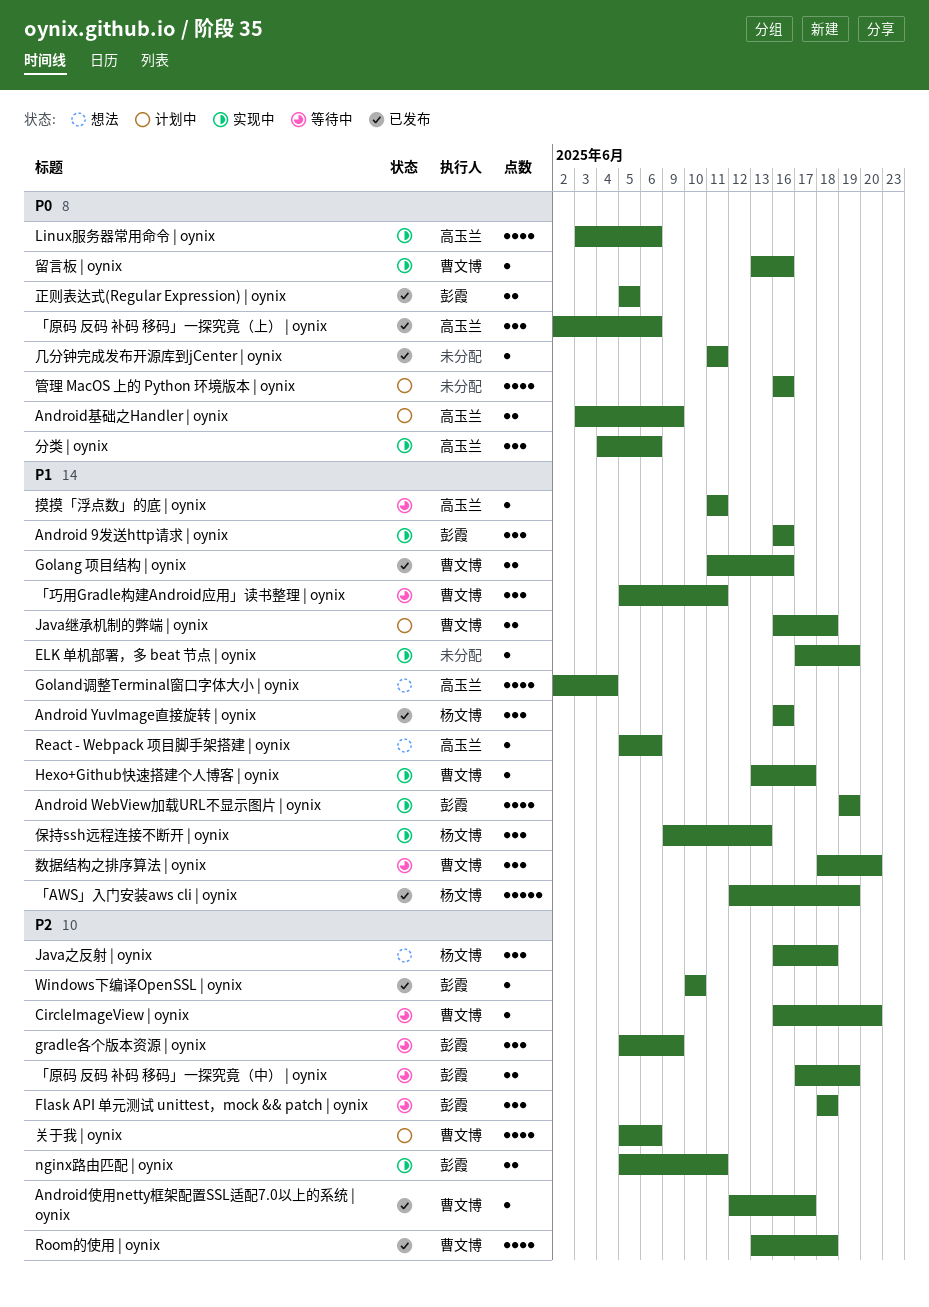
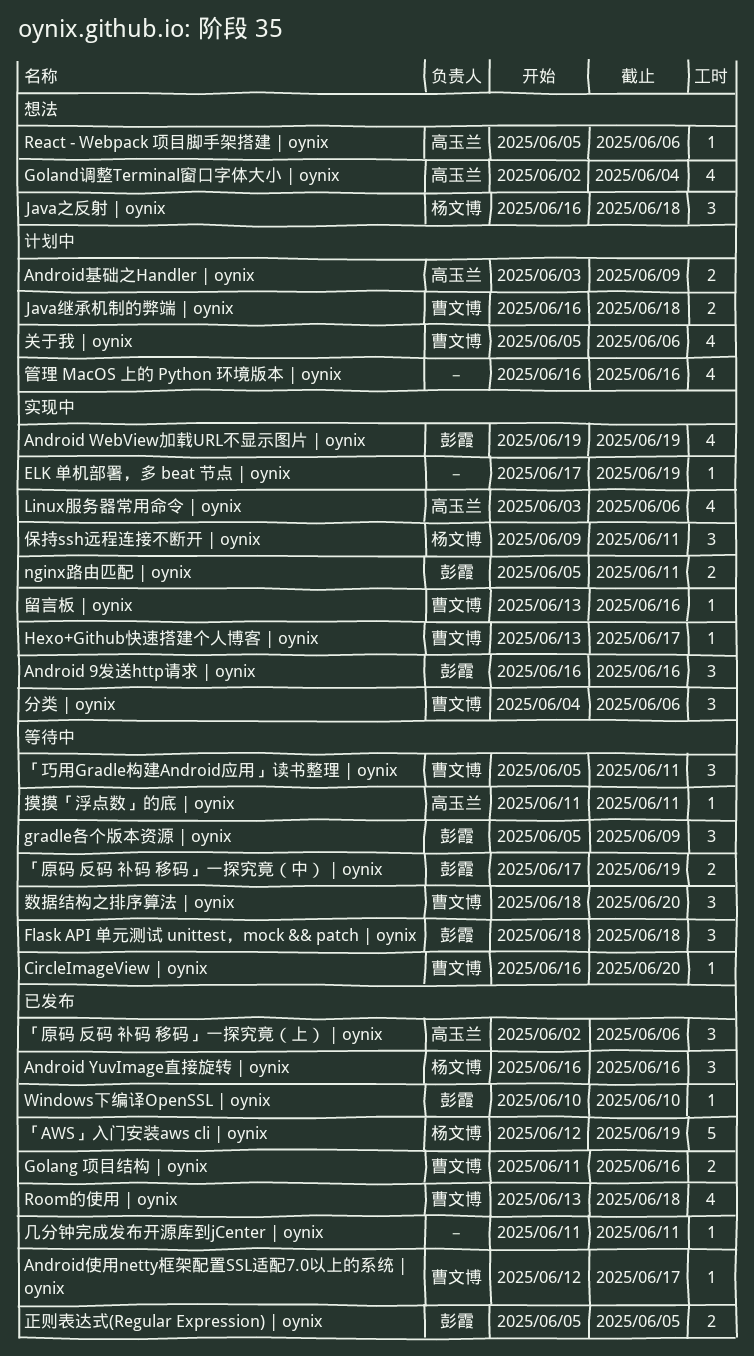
保持ssh远程连接不断开 | oynix, due: Jun 13 -> Jun 11
分类 | oynix, owner: 高玉兰 -> 曹文博

